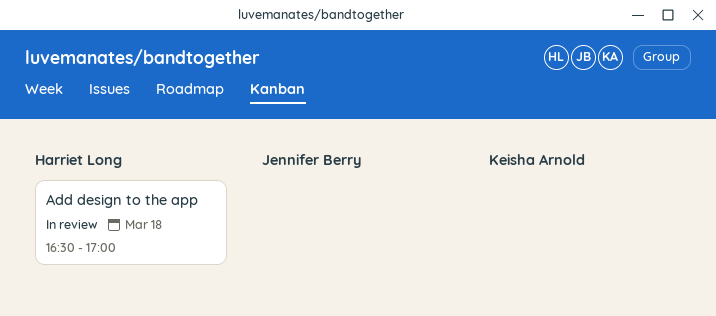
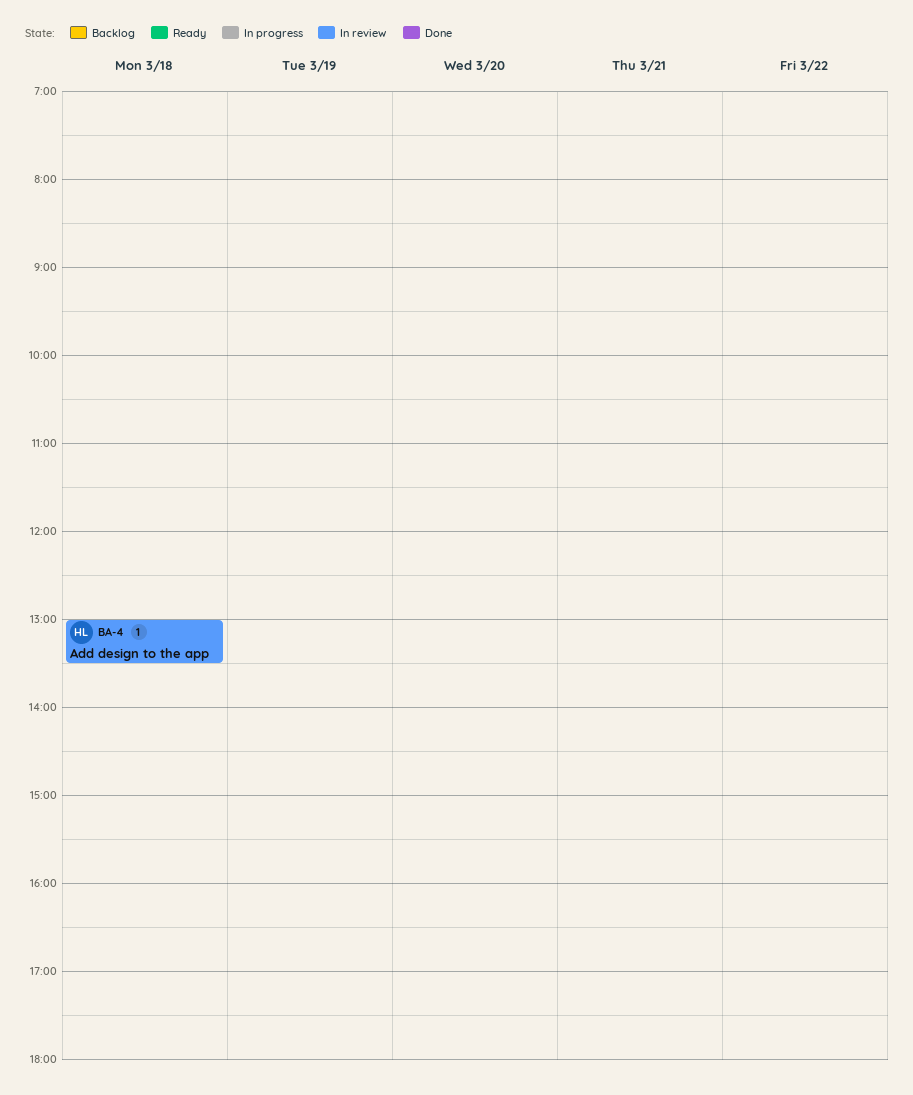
Add design to the app, begins: 16:30 -> 13:00
Add design to the app, ends: 17:00 -> 13:30

